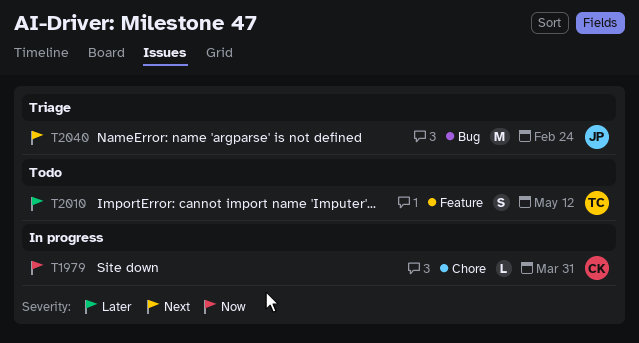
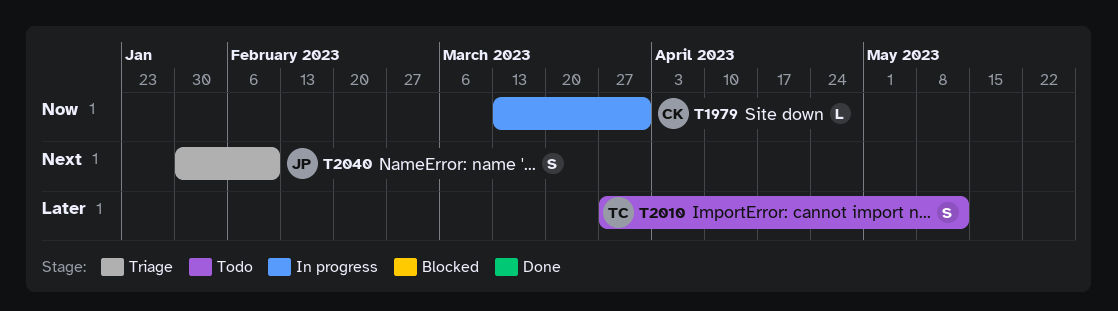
T2040, estimate: M -> S
T2040, due: Feb 24 -> Feb 10

